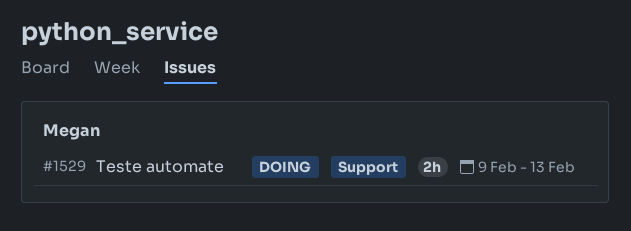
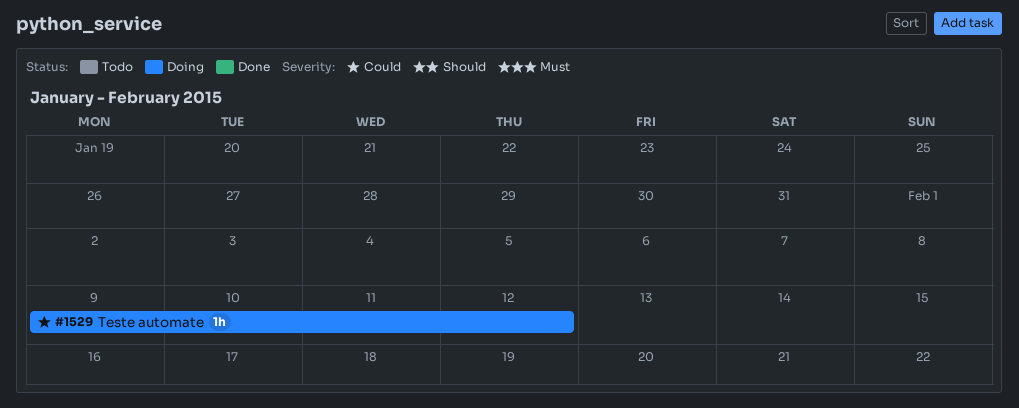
#1529, estimate: 2h -> 1h
#1529, due: Feb 13 -> Feb 12

